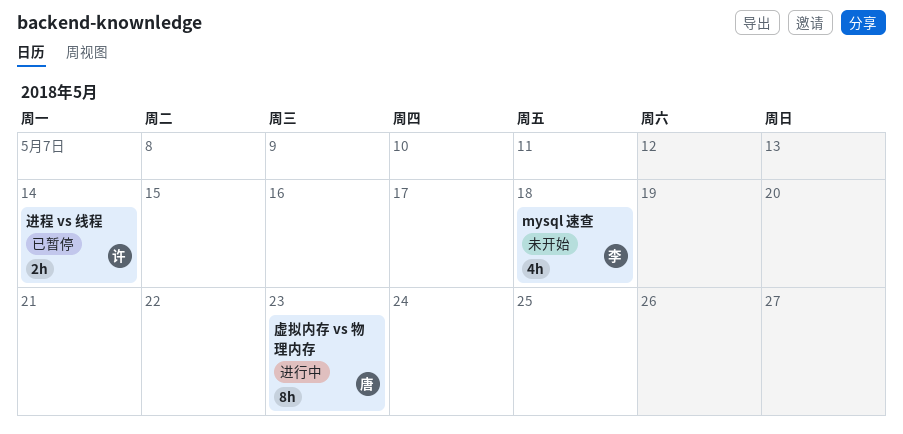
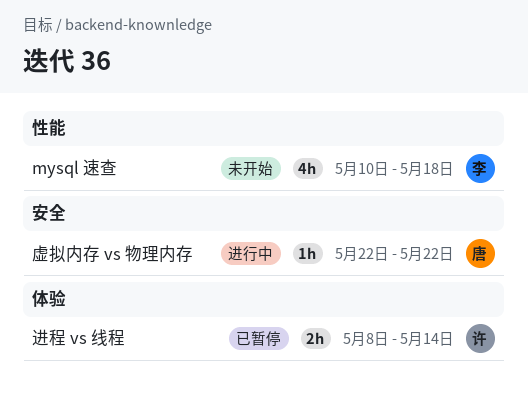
虚拟内存 vs 物理内存, estimate: 8h -> 1h
虚拟内存 vs 物理内存, due: May 23 -> May 22

